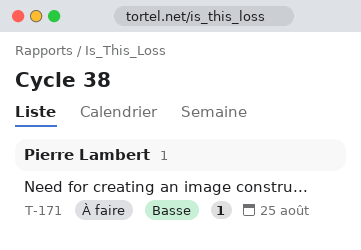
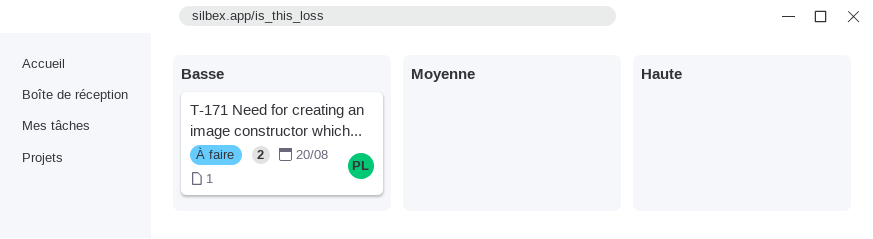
T-171, estimate: 1 -> 2
T-171, due: Aug 25 -> Aug 20

